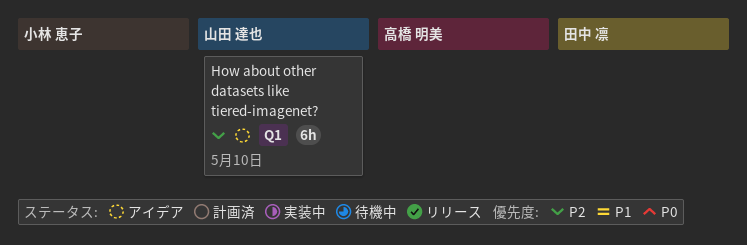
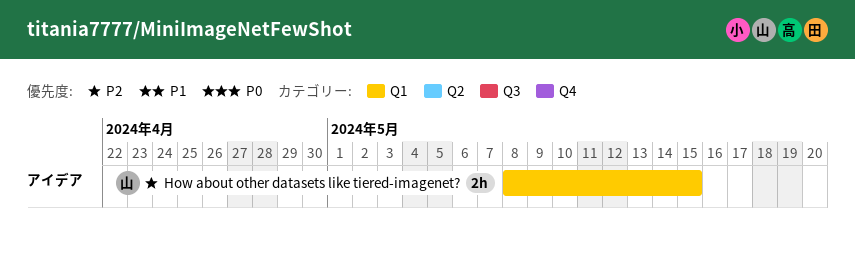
How about other datasets like tiered-imagenet?, estimate: 6h -> 2h
How about other datasets like tiered-imagenet?, due: May 10 -> May 15

